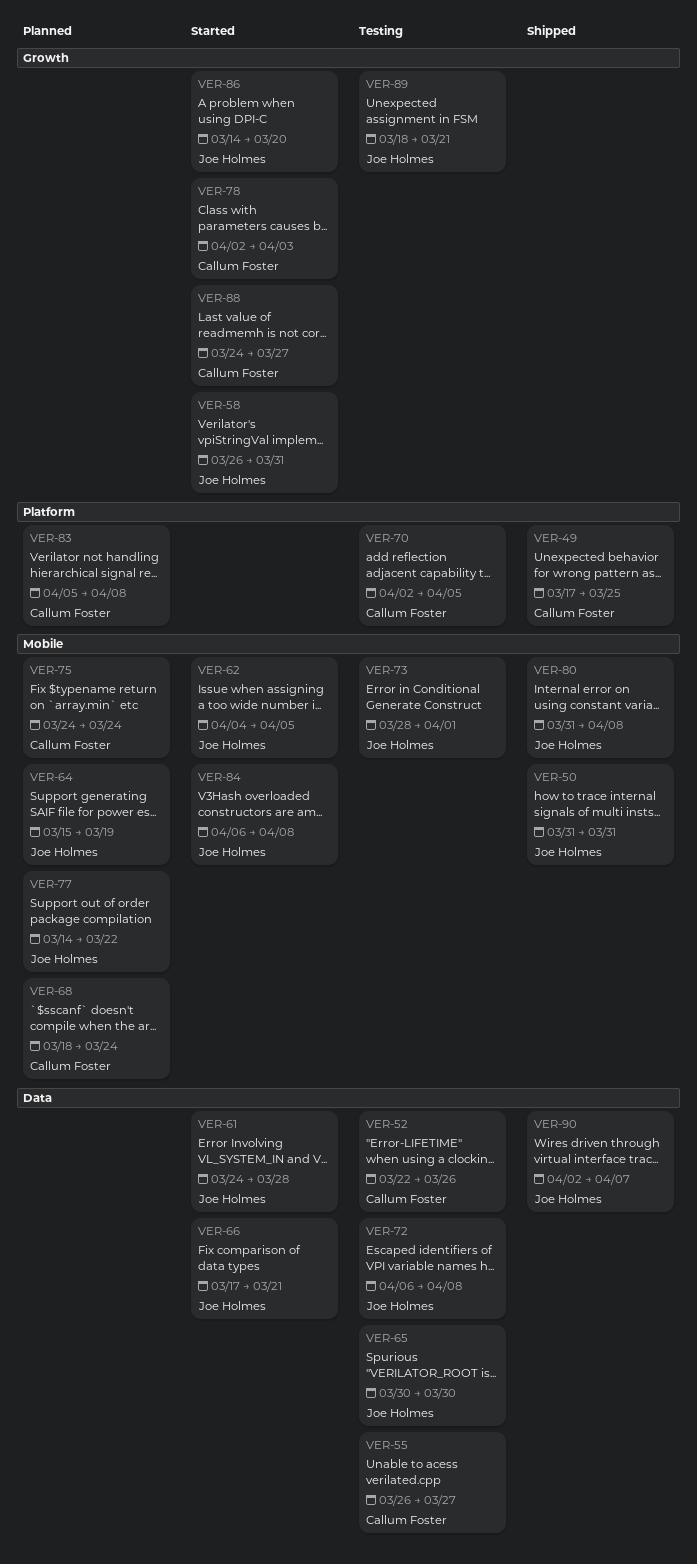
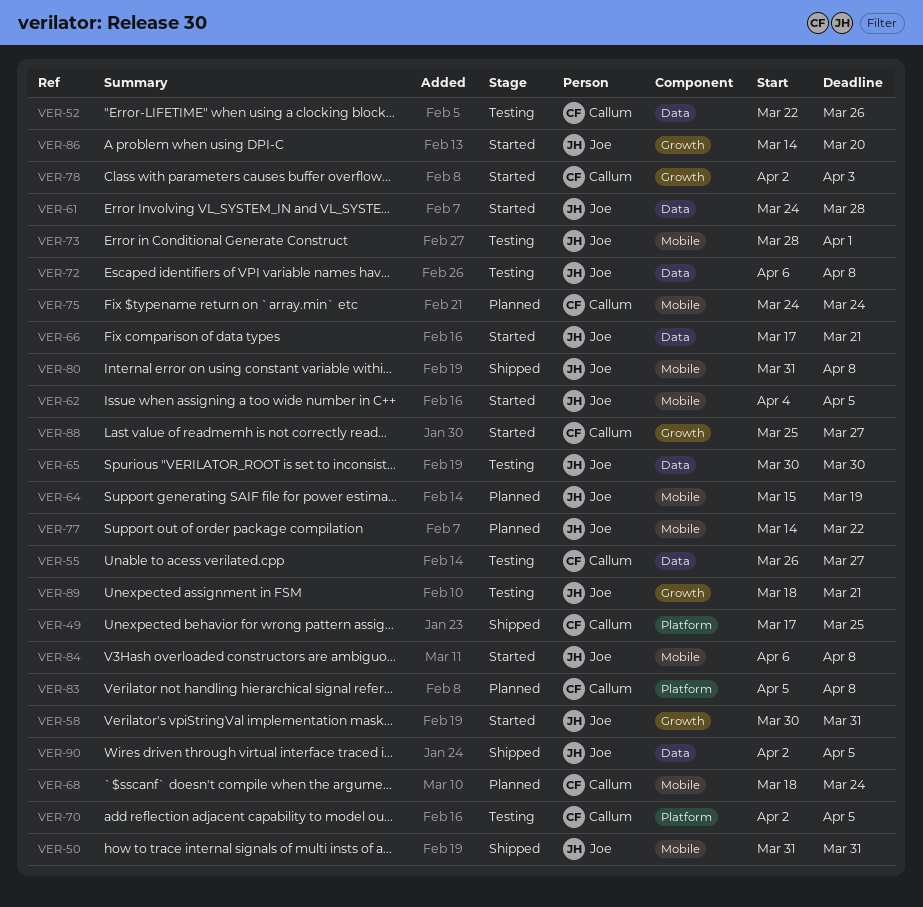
VER-58, start: Mar 26 -> Mar 30
VER-88, start: Mar 24 -> Mar 25
VER-90, due: Apr 7 -> Apr 5

